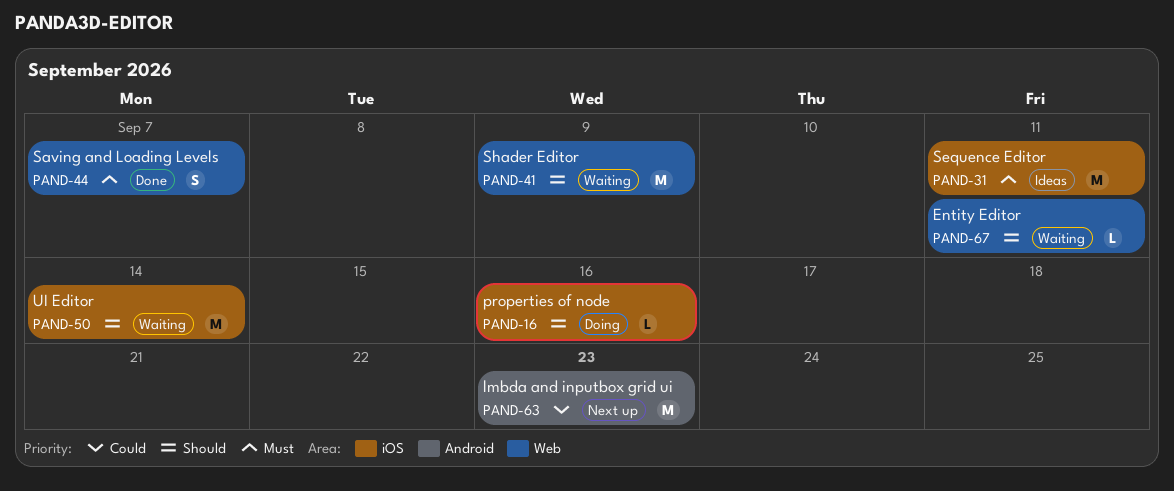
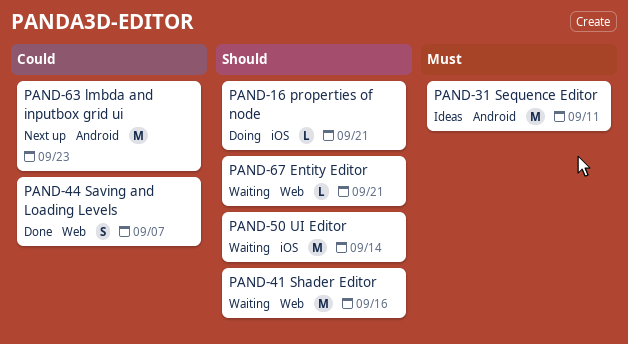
PAND-16, due: Sep 16 -> Sep 21
PAND-31, label: iOS -> Android
PAND-41, due: Sep 9 -> Sep 16
PAND-44, priority: Must -> Could
PAND-67, due: Sep 11 -> Sep 21

